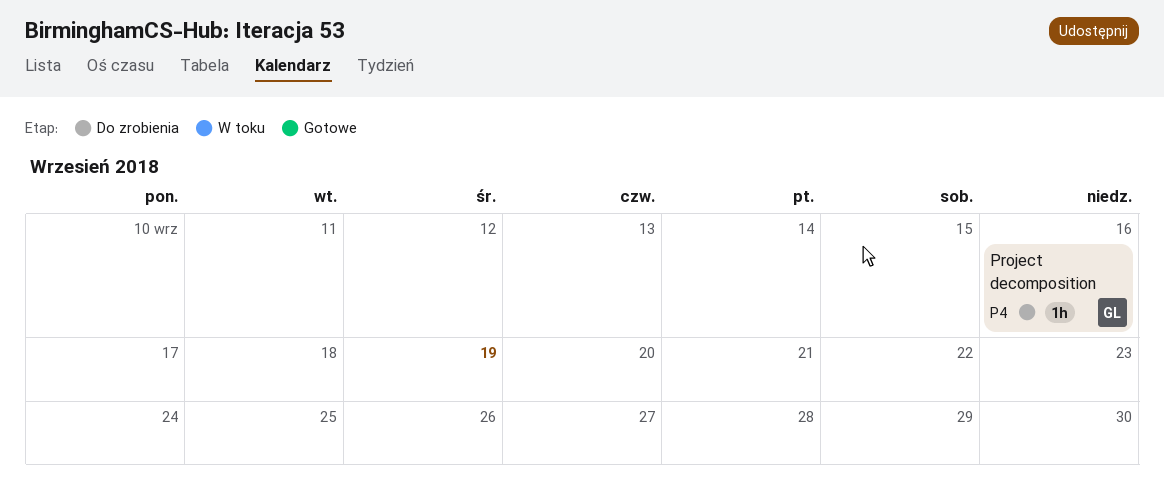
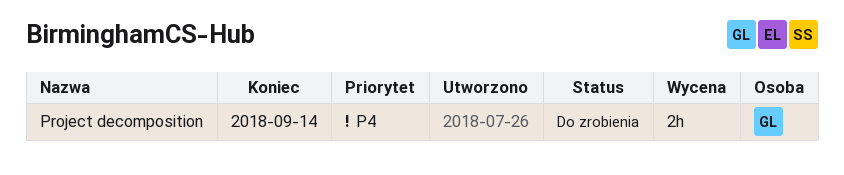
Project decomposition, estimate: 1h -> 2h
Project decomposition, due: Sep 16 -> Sep 14

